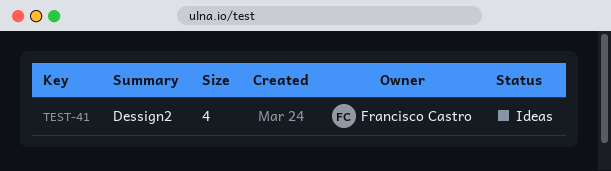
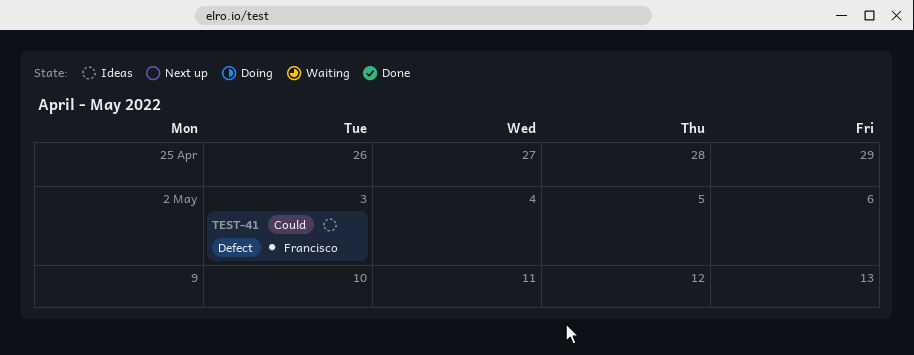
TEST-41, estimate: 4 -> 1

